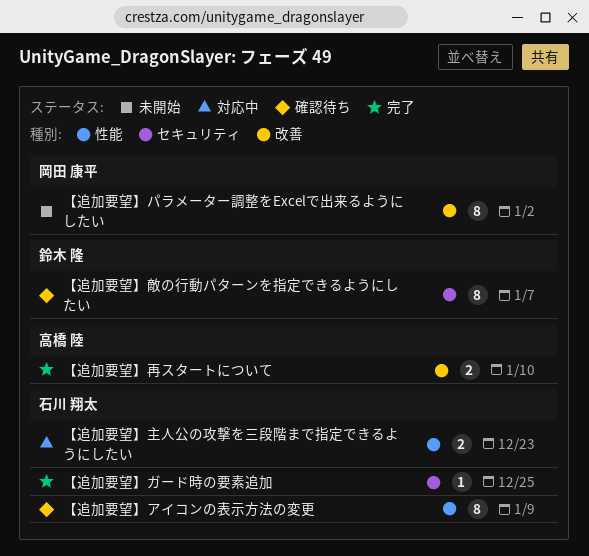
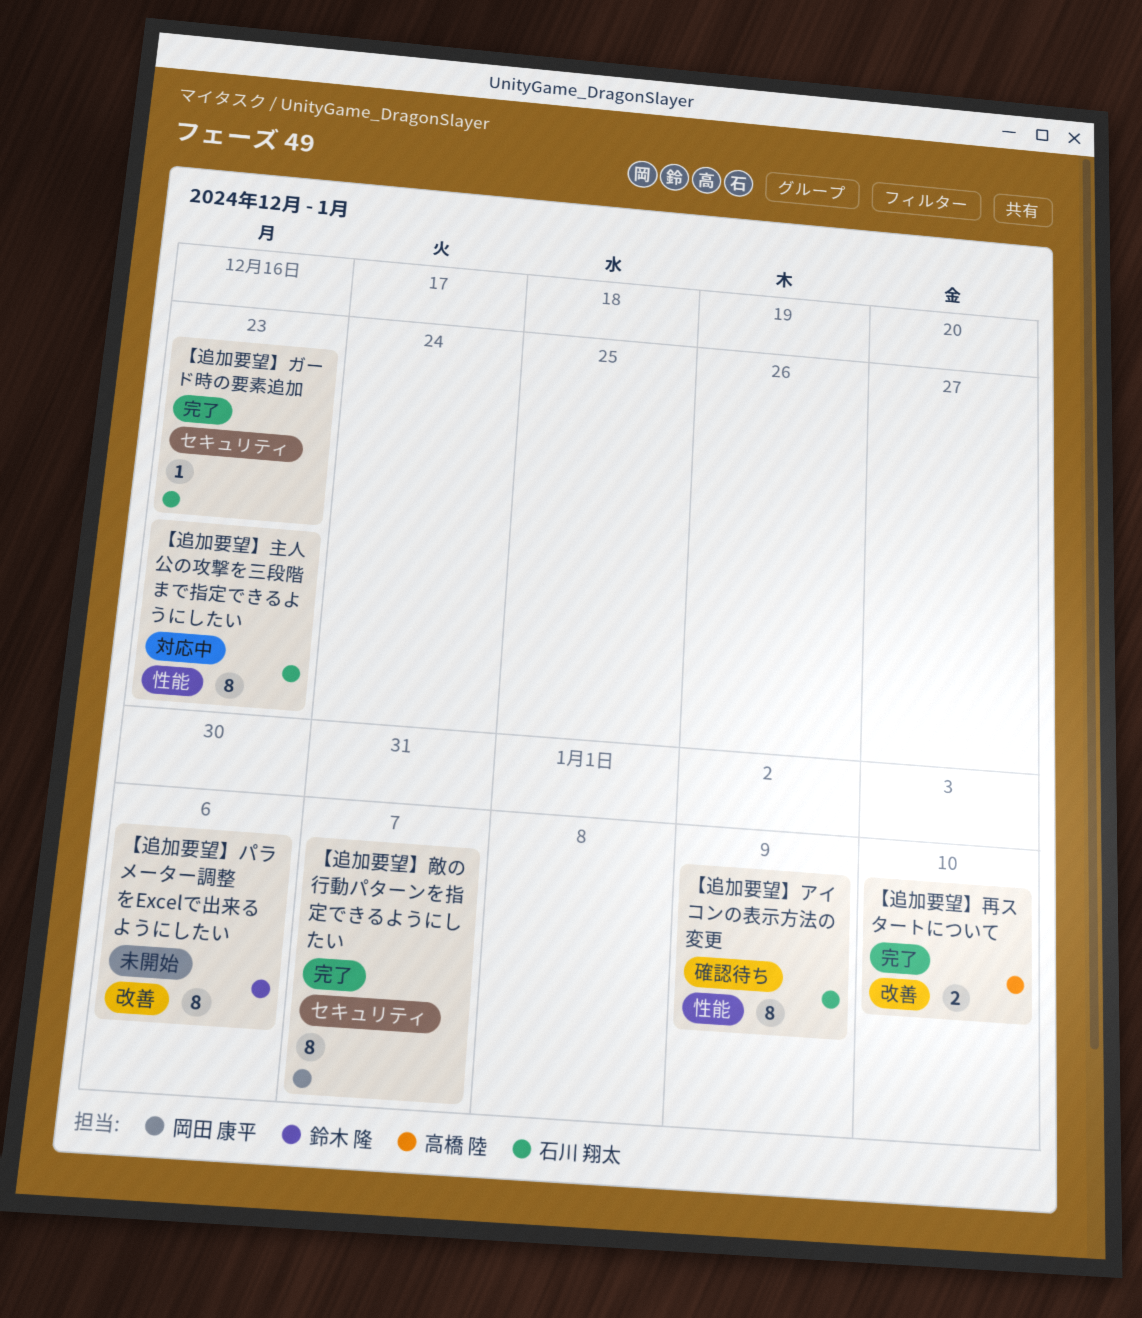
【追加要望】ガード時の要素追加, due: Dec 25 -> Dec 23
【追加要望】パラメーター調整をExcelで出来るようにしたい, owner: 岡田 康平 -> 鈴木 隆
【追加要望】パラメーター調整をExcelで出来るようにしたい, due: Jan 2 -> Jan 6
【追加要望】主人公の攻撃を三段階まで指定できるようにしたい, estimate: 2 -> 8
【追加要望】敵の行動パターンを指定できるようにしたい, status: 確認待ち -> 完了
【追加要望】敵の行動パターンを指定できるようにしたい, owner: 鈴木 隆 -> 岡田 康平

